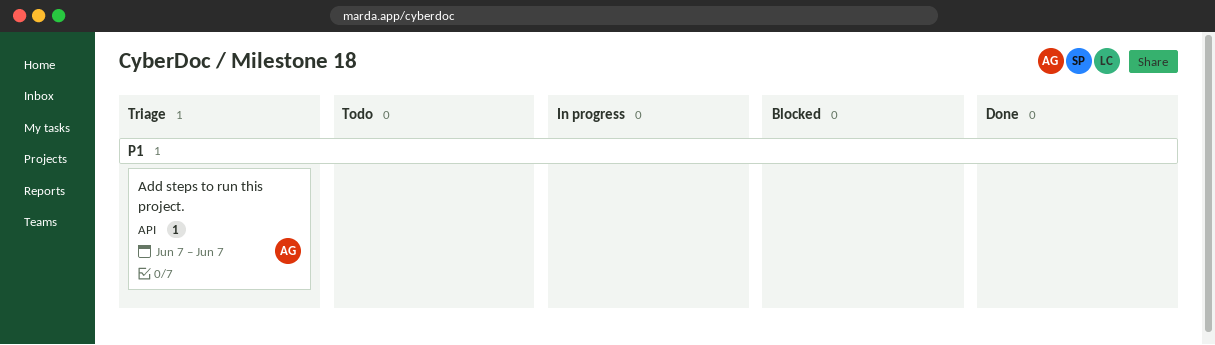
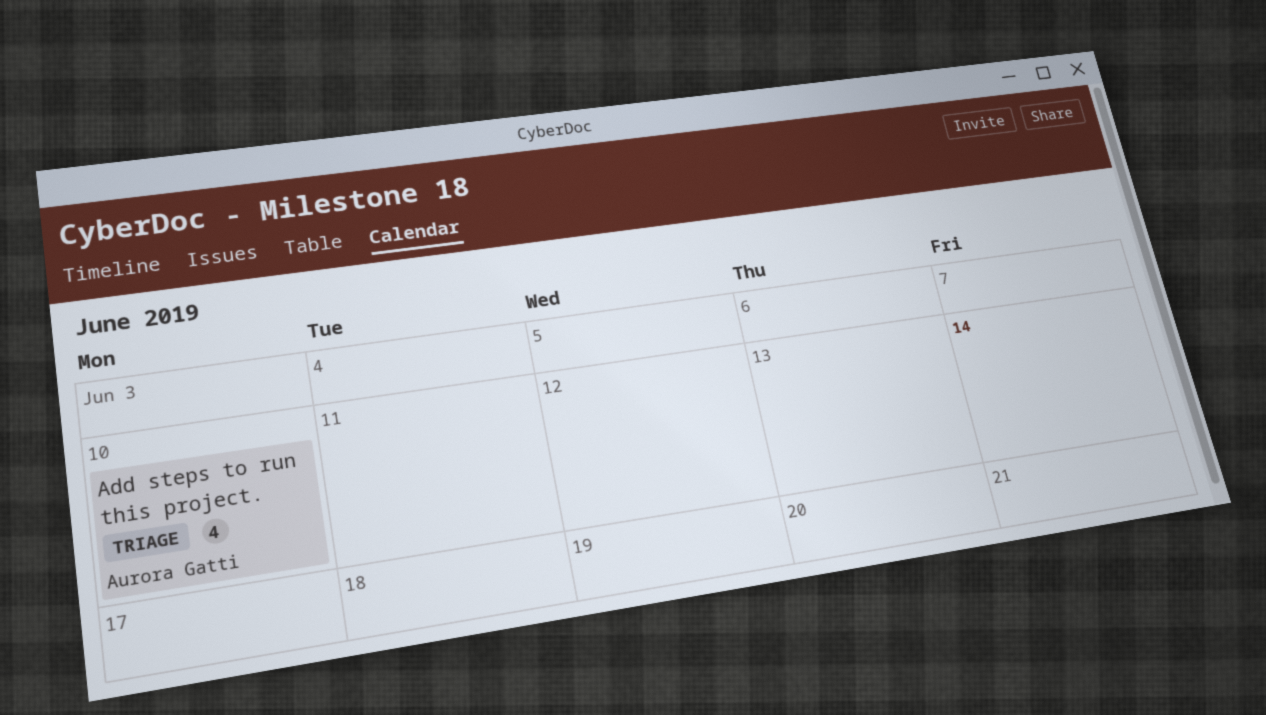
Add steps to run this project., estimate: 1 -> 4
Add steps to run this project., due: Jun 7 -> Jun 10

